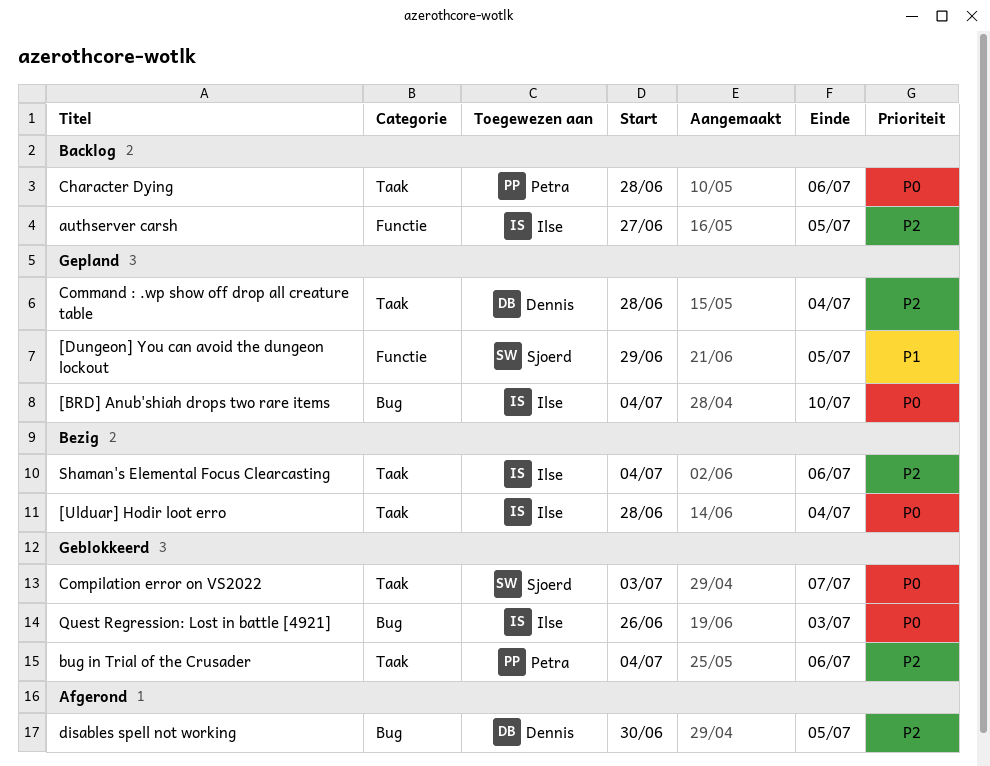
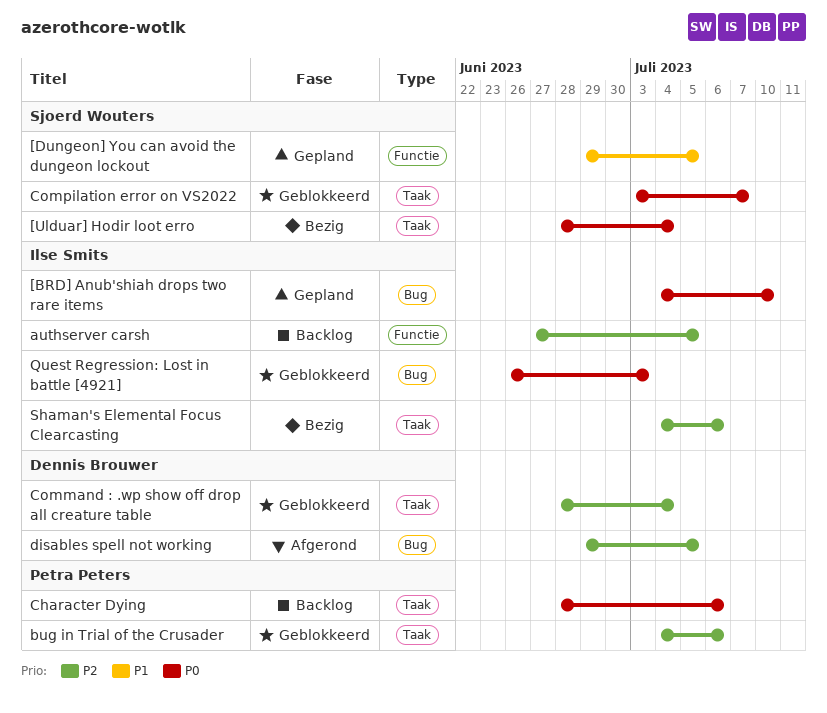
[Ulduar] Hodir loot erro, owner: Ilse Smits -> Sjoerd Wouters
Command : .wp show off drop all creature table, status: Gepland -> Geblokkeerd
disables spell not working, start: Jun 30 -> Jun 29

